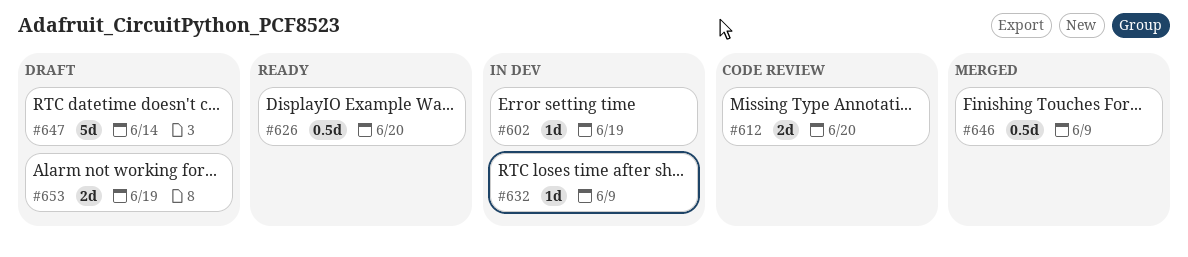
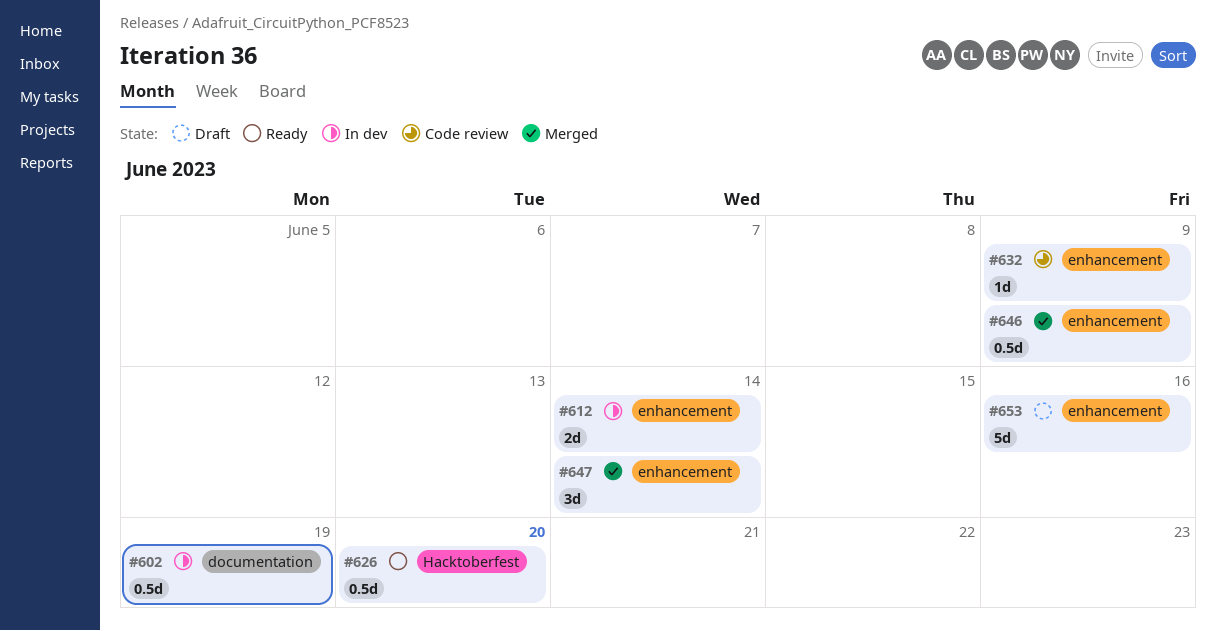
#602, estimate: 1d -> 0.5d
#612, status: Code review -> In dev
#612, due: Jun 20 -> Jun 14
#632, status: In dev -> Code review
#647, status: Draft -> Merged
#647, estimate: 5d -> 3d
#653, estimate: 2d -> 5d
#653, due: Jun 19 -> Jun 16

